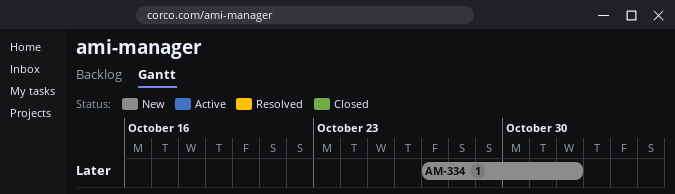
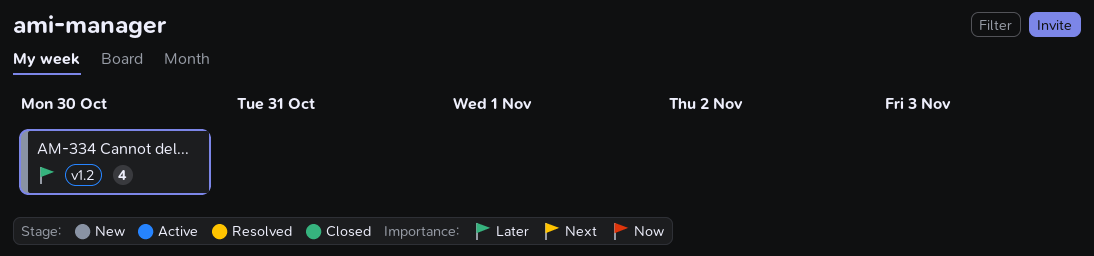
AM-334, estimate: 1 -> 4
AM-334, due: Nov 1 -> Oct 30

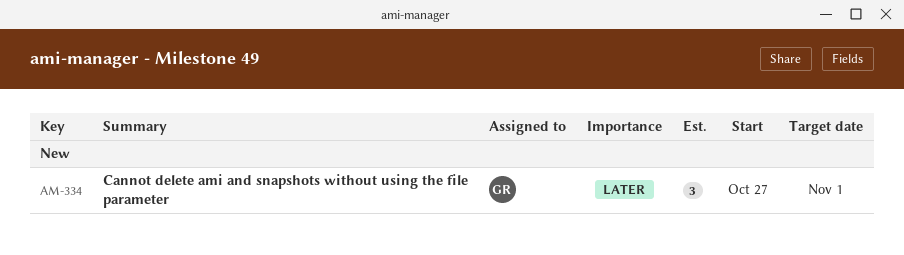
AM-334, estimate: 4 -> 3
AM-334, due: Oct 30 -> Nov 1

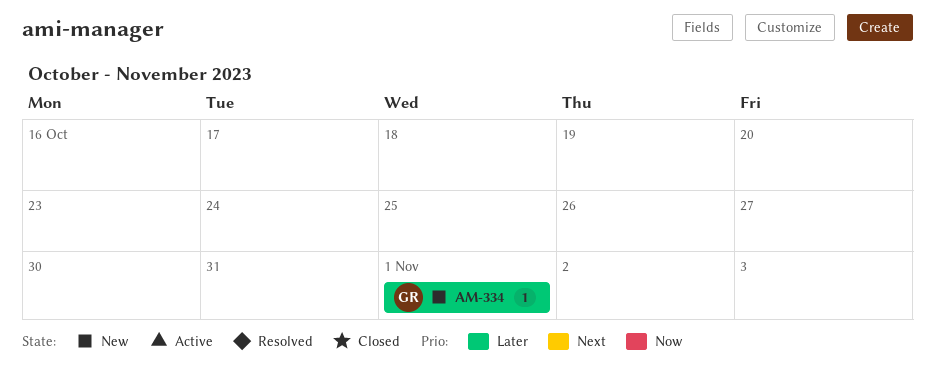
AM-334, estimate: 3 -> 1
AM-334, start: Oct 27 -> Nov 1

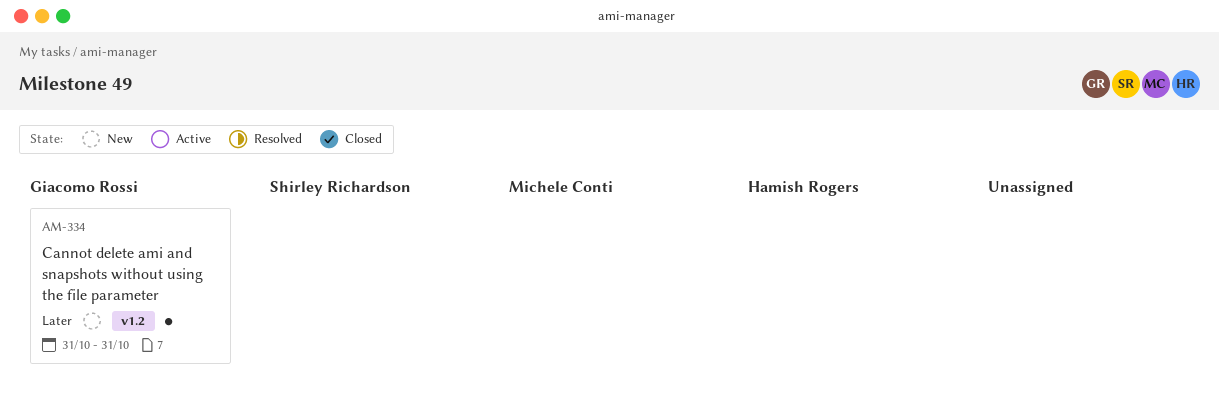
AM-334, start: Nov 1 -> Oct 31
AM-334, due: Nov 1 -> Oct 31

